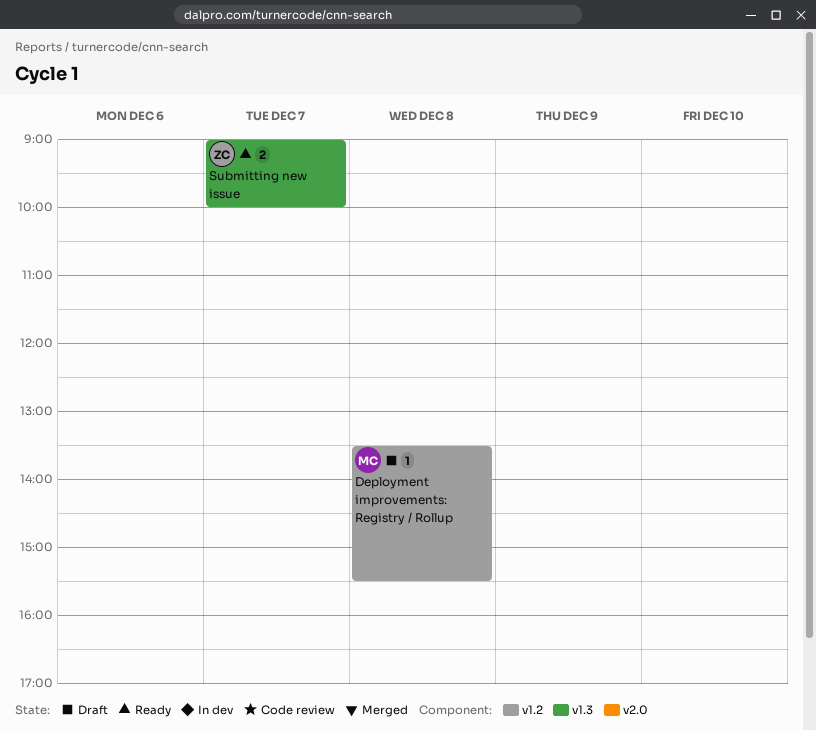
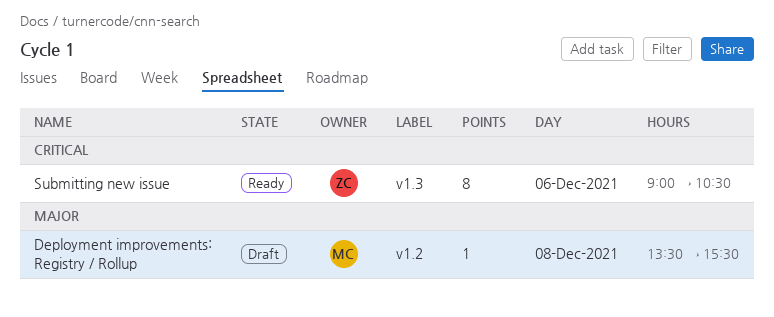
Submitting new issue, estimate: 2 -> 8
Submitting new issue, day: Dec 7 -> Dec 6
Submitting new issue, ends: 10:00 -> 10:30

